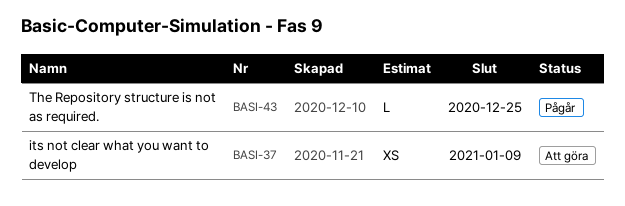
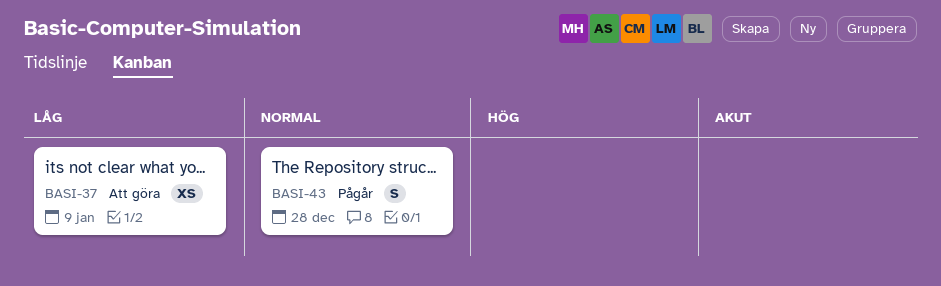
BASI-43, estimate: L -> S
BASI-43, due: Dec 25 -> Dec 28

